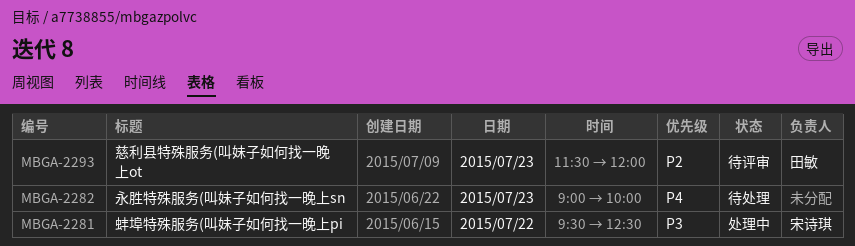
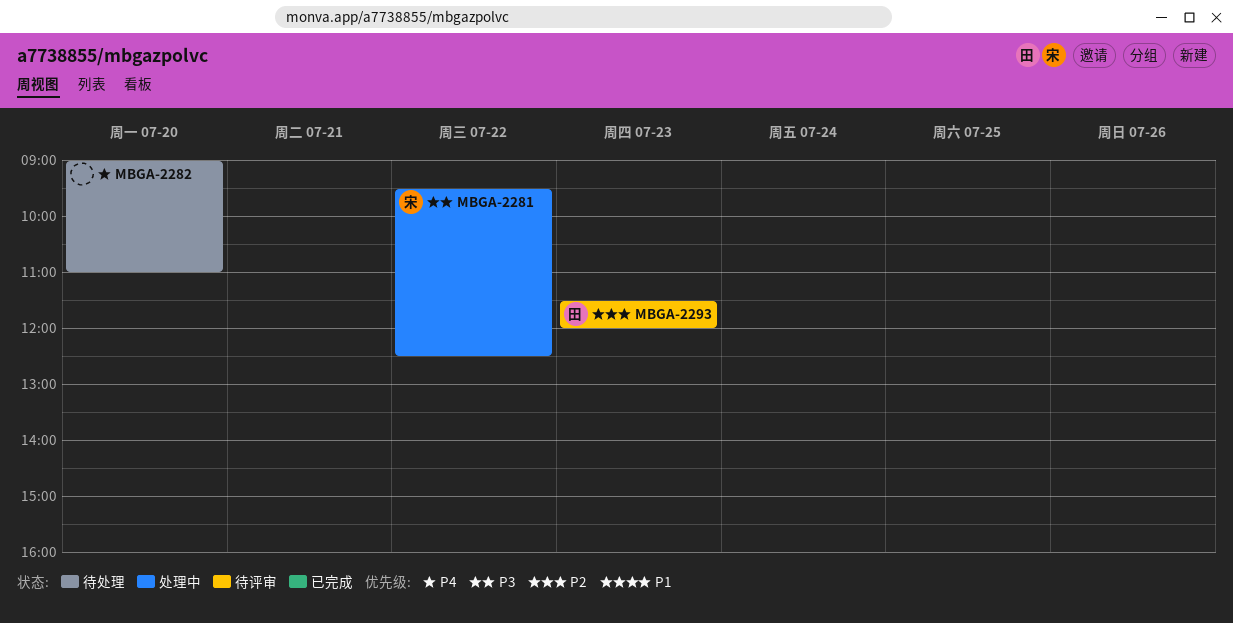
MBGA-2282, day: Jul 23 -> Jul 20
MBGA-2282, ends: 10:00 -> 11:00

